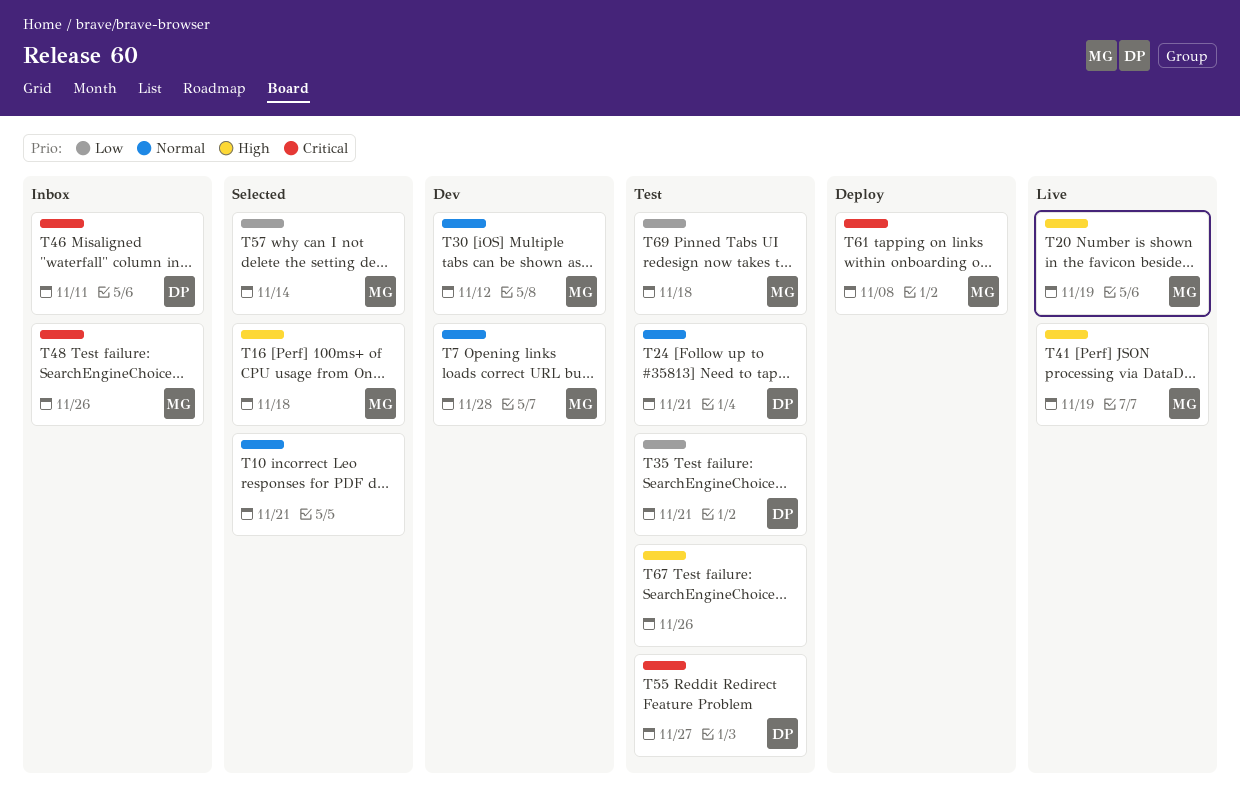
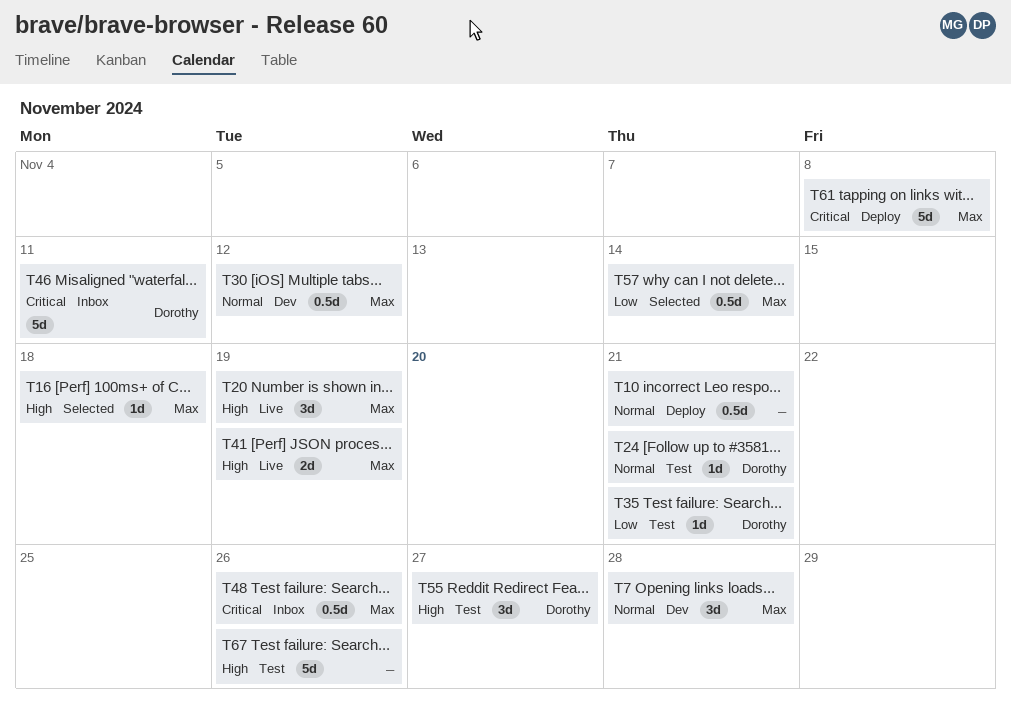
T10, status: Selected -> Deploy
T55, priority: Critical -> High
T69: present -> none

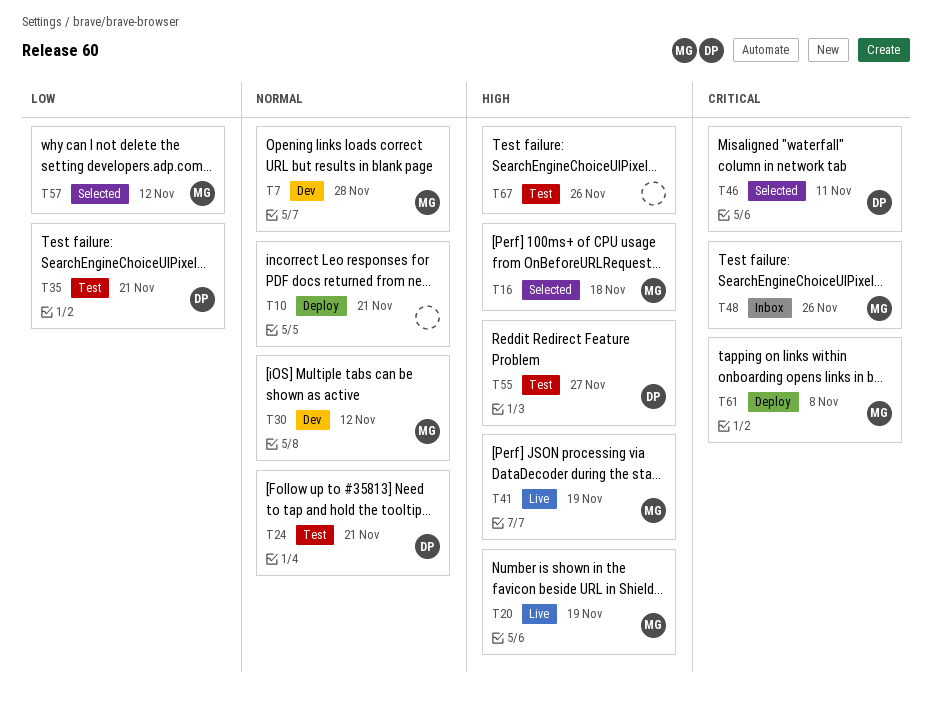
T46, status: Inbox -> Selected
T57, due: Nov 14 -> Nov 12

